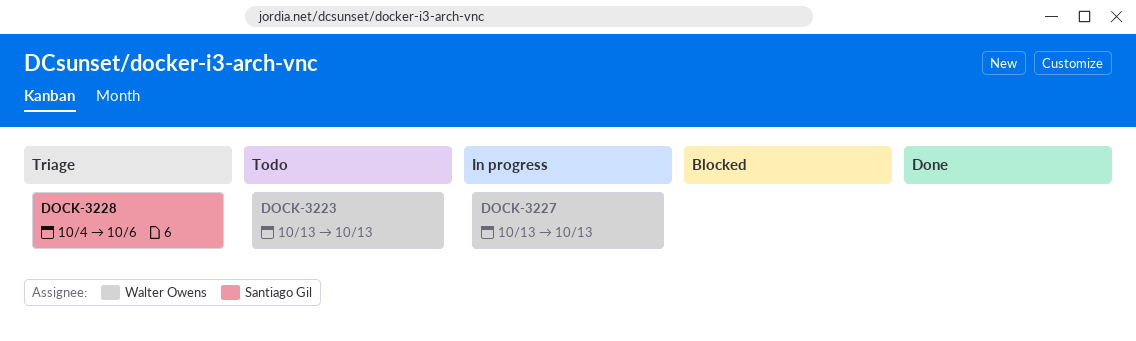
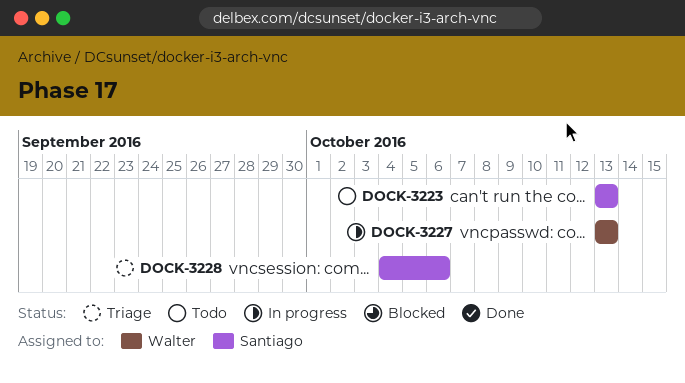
DOCK-3223, owner: Walter Owens -> Santiago Gil

